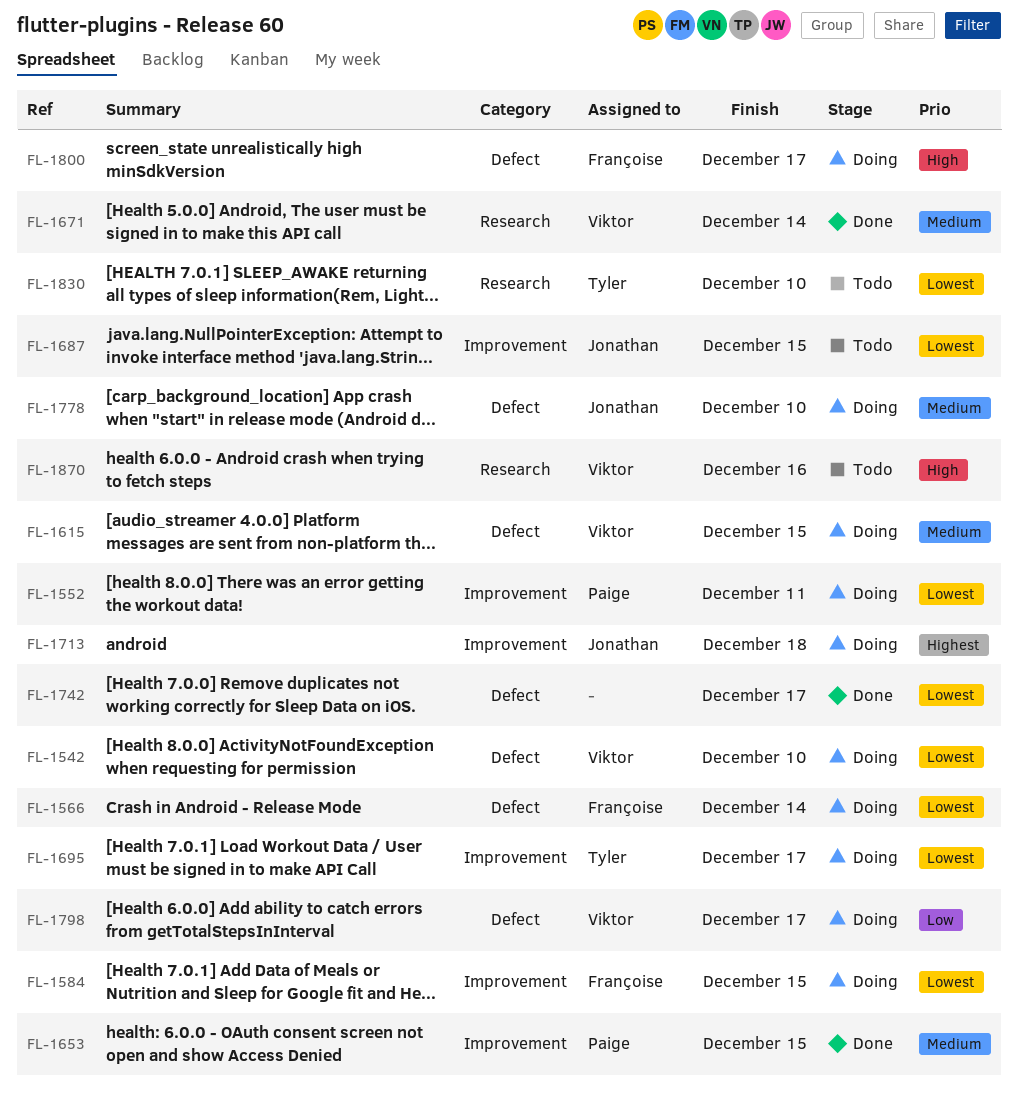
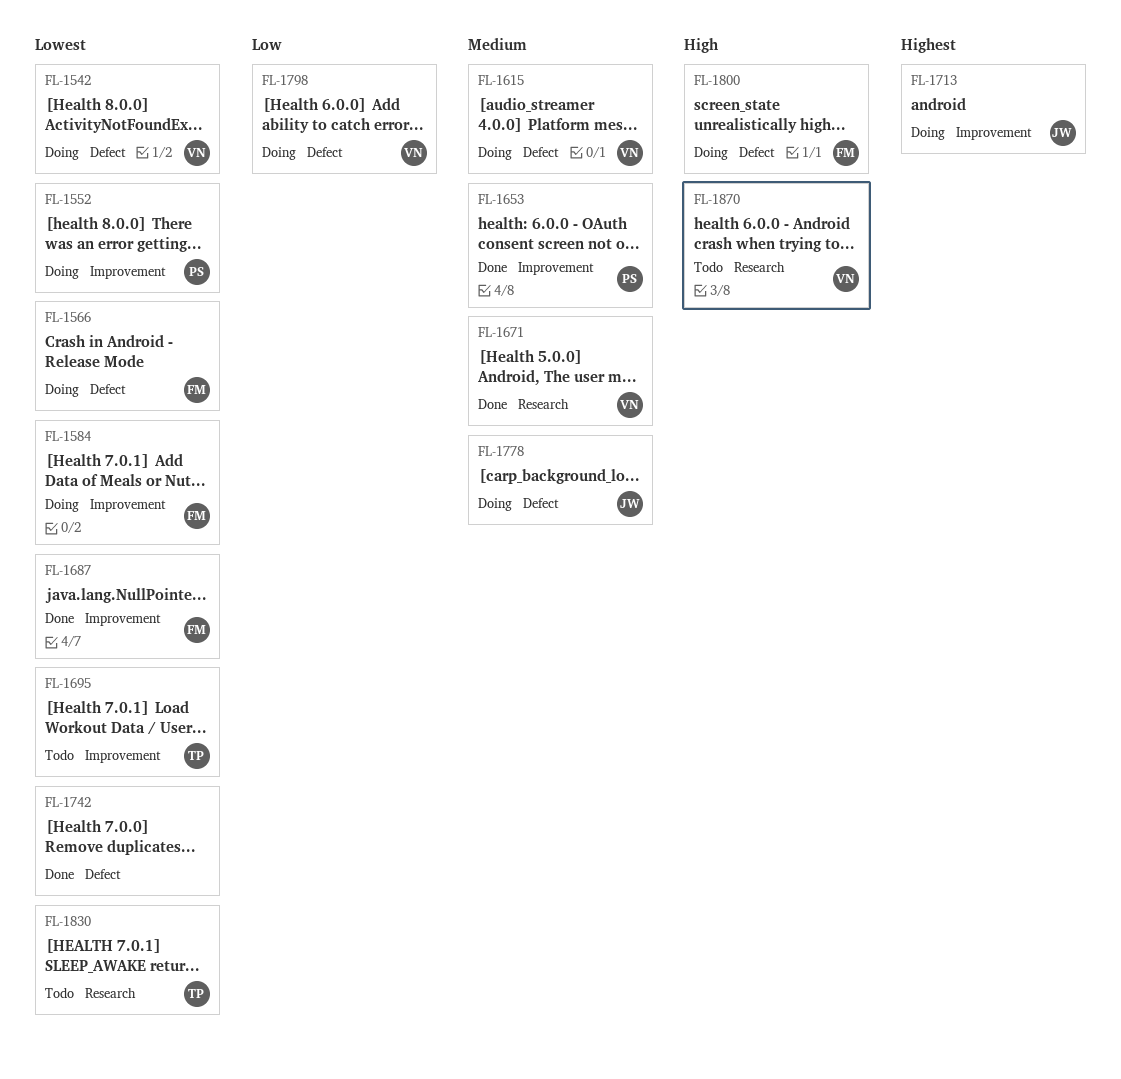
FL-1687, status: Todo -> Done
FL-1687, owner: Jonathan -> Françoise
FL-1695, status: Doing -> Todo

